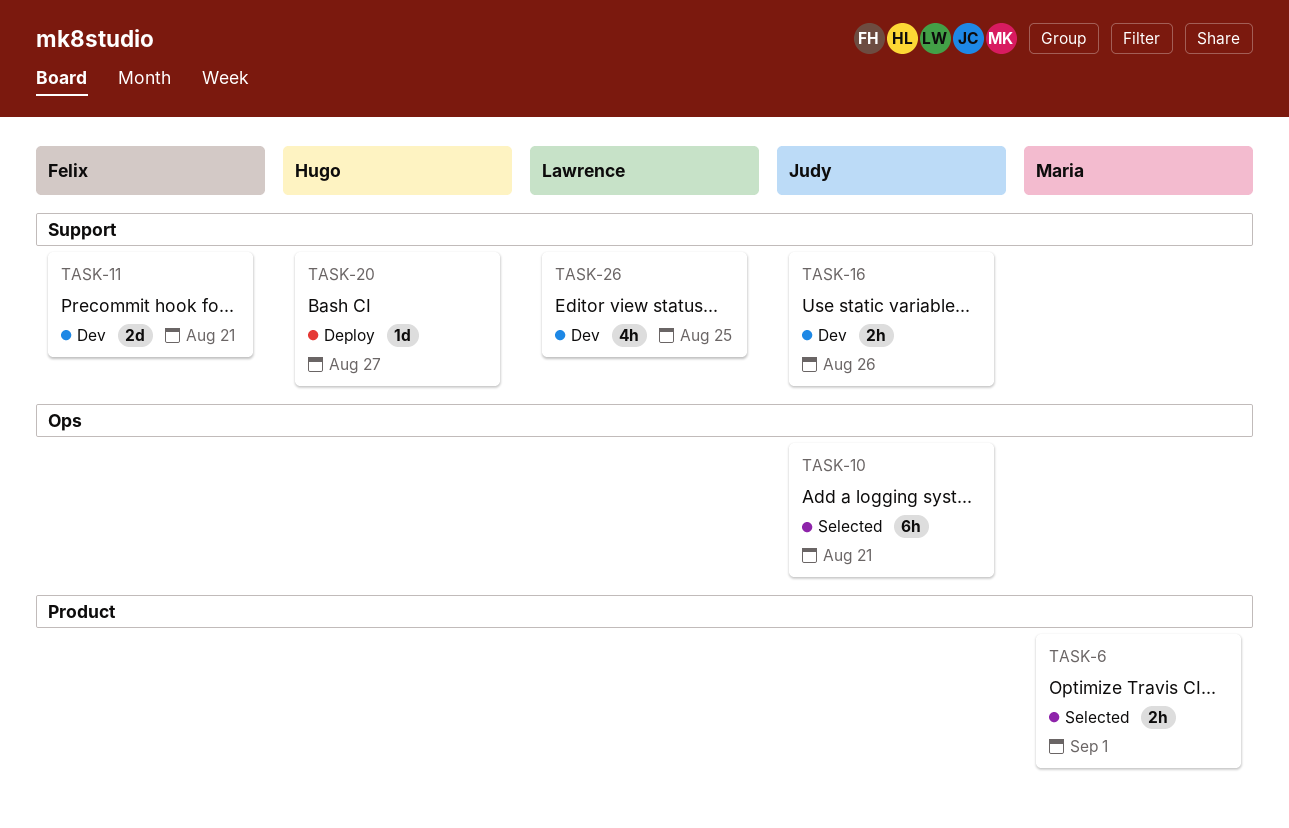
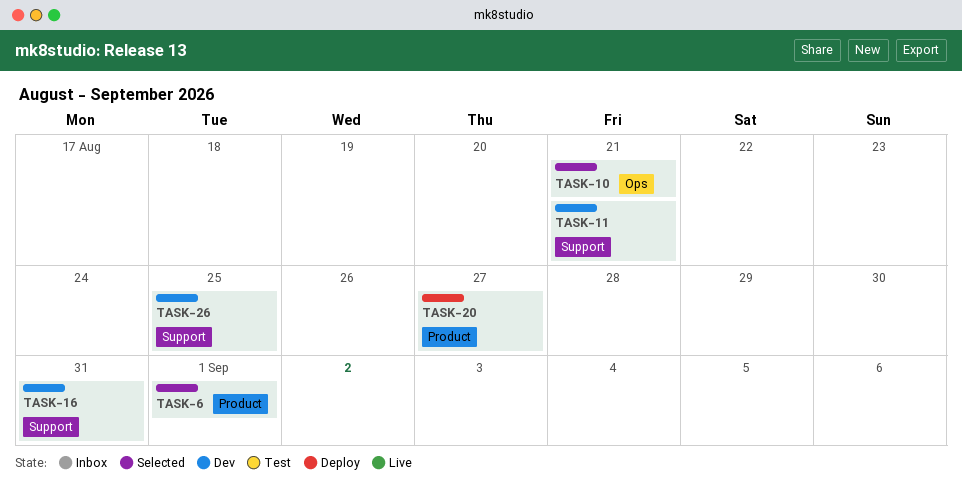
TASK-16, due: Aug 26 -> Aug 31
TASK-20, label: Support -> Product

